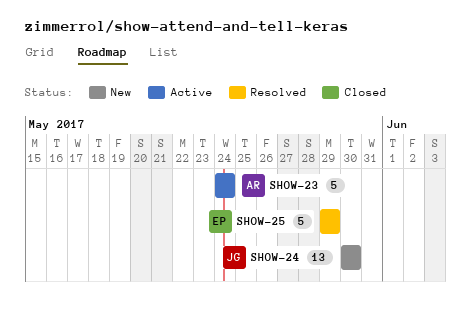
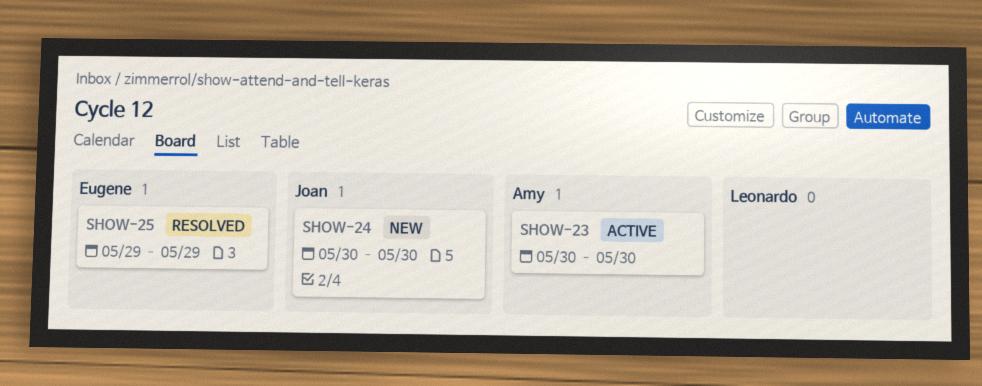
SHOW-23, start: May 24 -> May 30
SHOW-23, due: May 24 -> May 30

